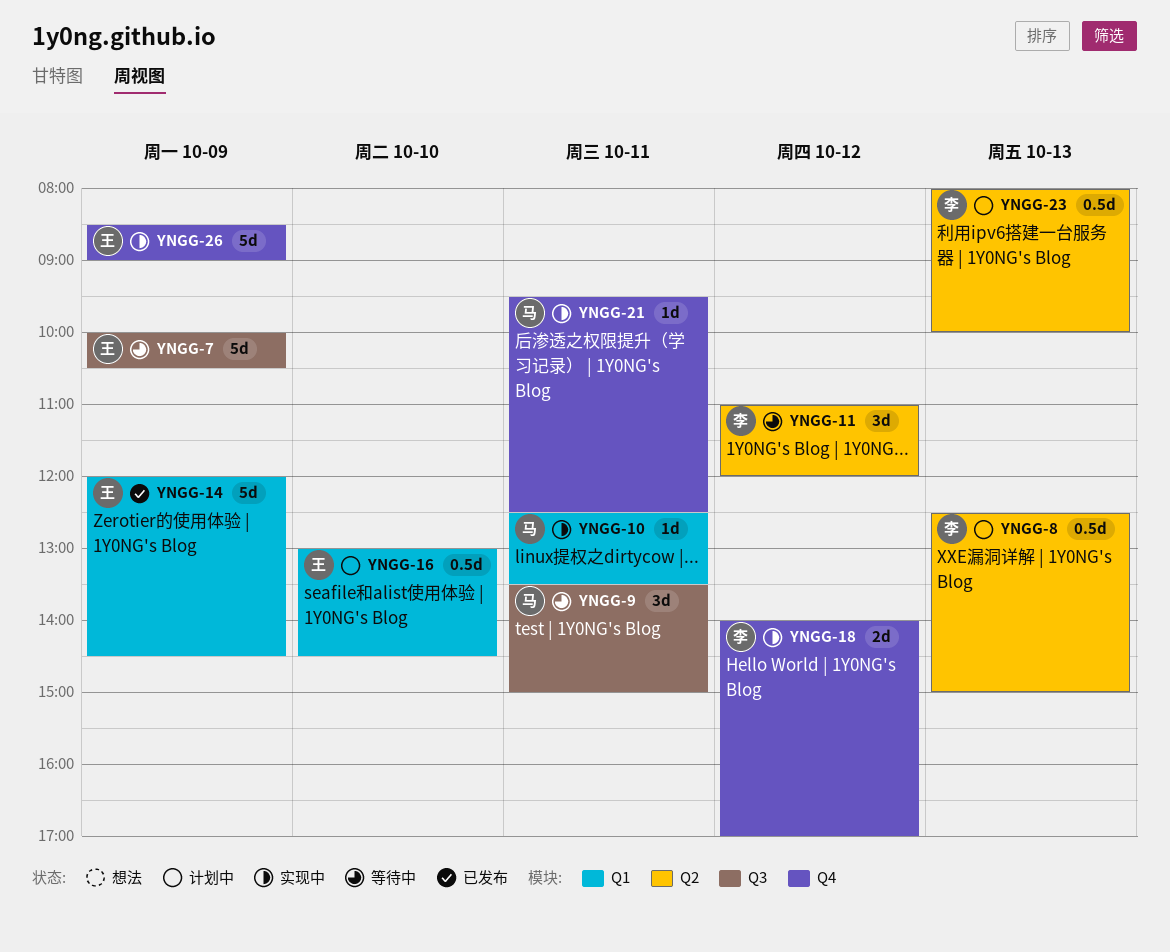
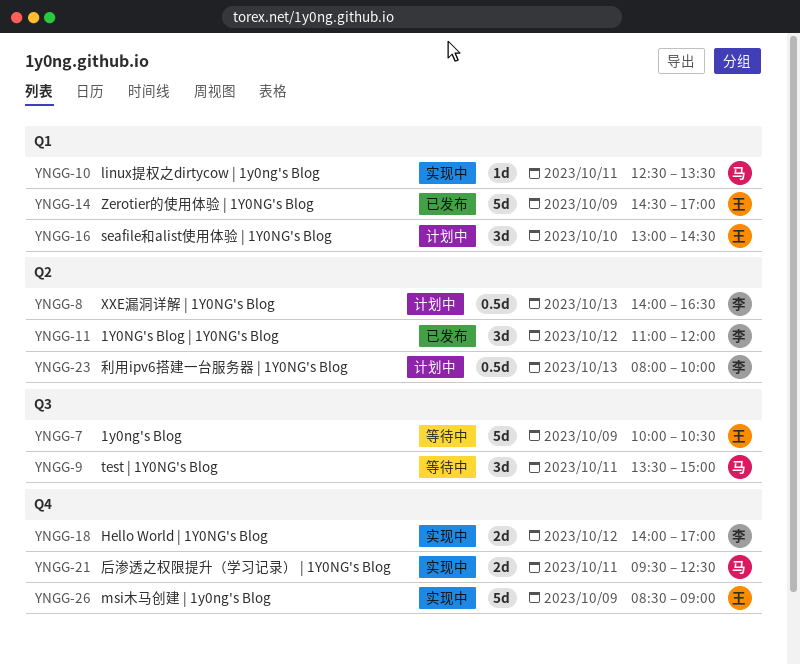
YNGG-8, begins: 12:30 -> 14:00
YNGG-8, ends: 15:00 -> 16:30
YNGG-11, status: 等待中 -> 已发布
YNGG-14, begins: 12:00 -> 14:30
YNGG-14, ends: 14:30 -> 17:00
YNGG-16, estimate: 0.5d -> 3d
YNGG-21, estimate: 1d -> 2d

